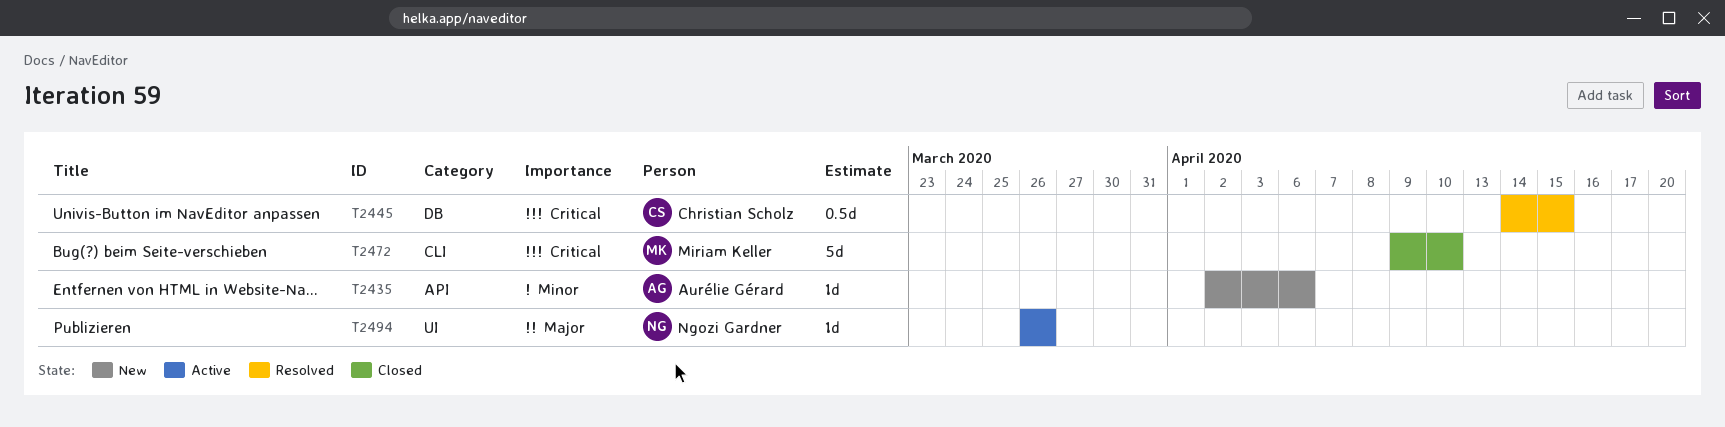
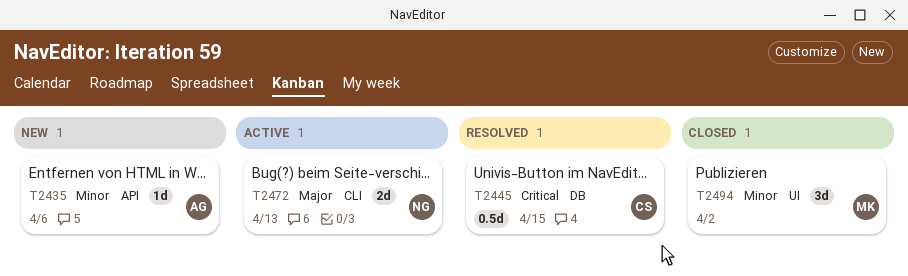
T2472, status: Closed -> Active
T2472, owner: Miriam Keller -> Ngozi Gardner
T2472, priority: Critical -> Major
T2472, estimate: 5d -> 2d
T2472, due: Apr 10 -> Apr 13
T2494, status: Active -> Closed
T2494, owner: Ngozi Gardner -> Miriam Keller
T2494, priority: Major -> Minor
T2494, estimate: 1d -> 3d
T2494, due: Mar 26 -> Apr 2

